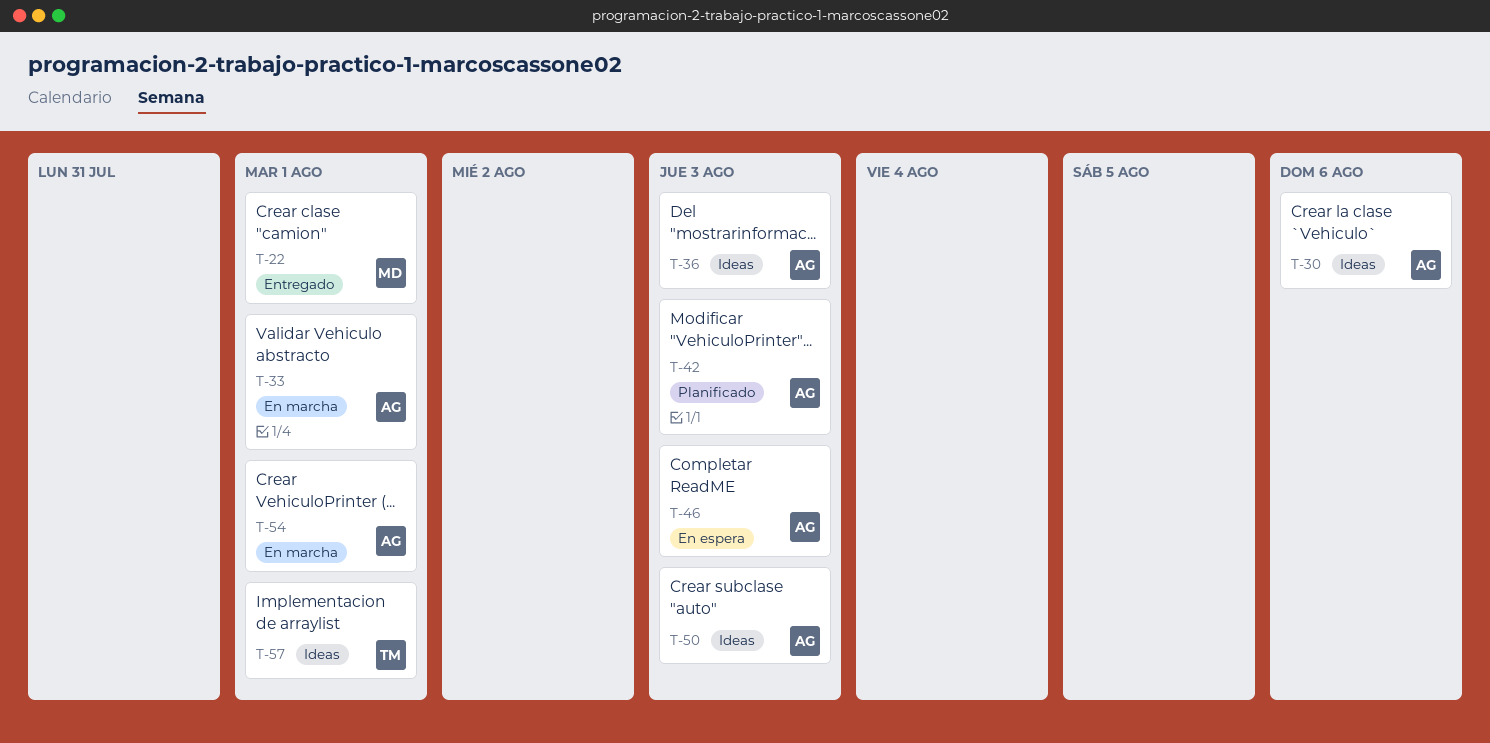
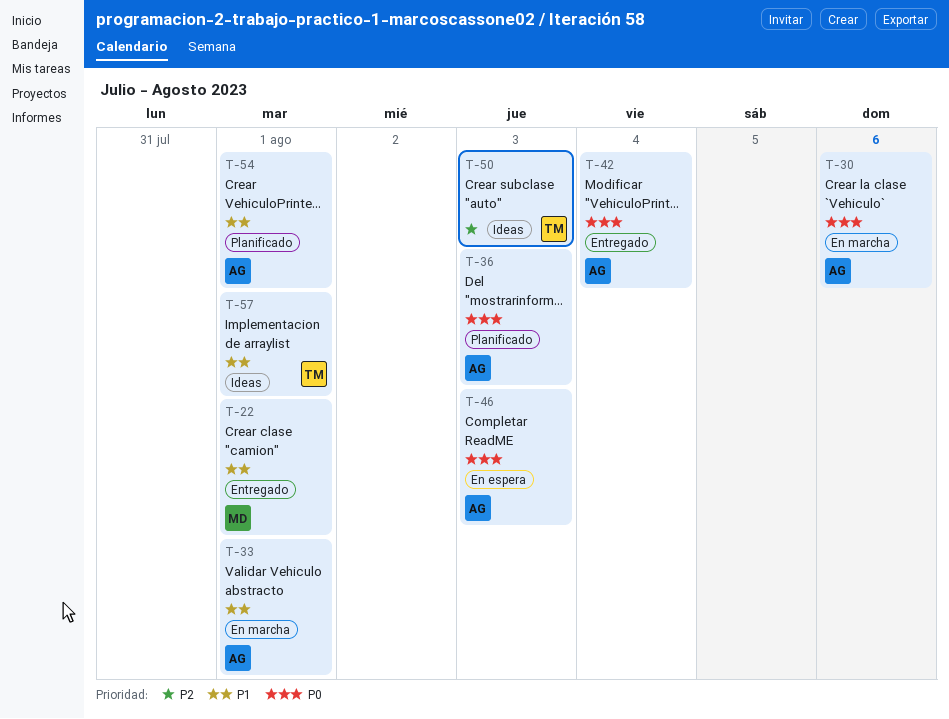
T-30, status: Ideas -> En marcha
T-36, status: Ideas -> Planificado
T-42, status: Planificado -> Entregado
T-42, due: Aug 3 -> Aug 4
T-50, owner: AG -> TM
T-54, status: En marcha -> Planificado

